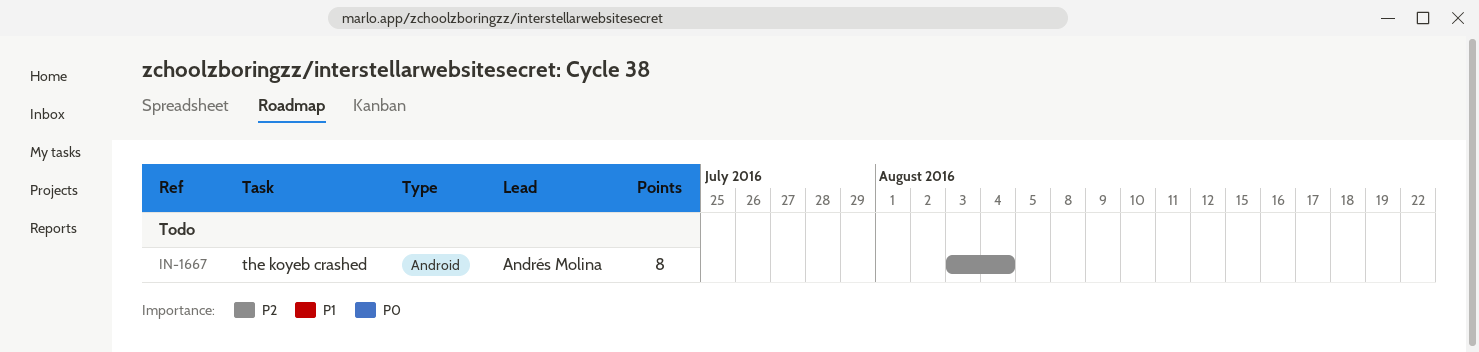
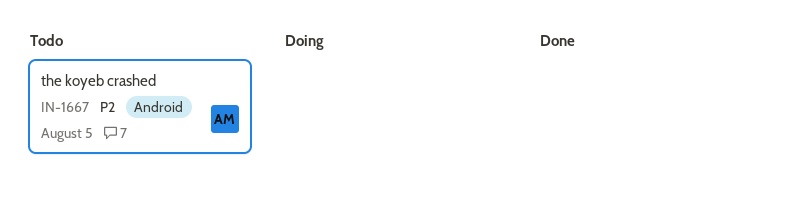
IN-1667, due: Aug 4 -> Aug 5

